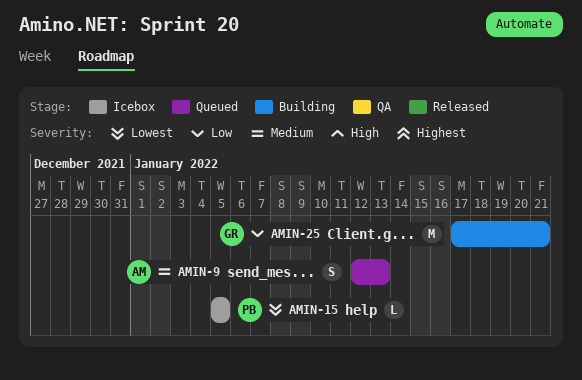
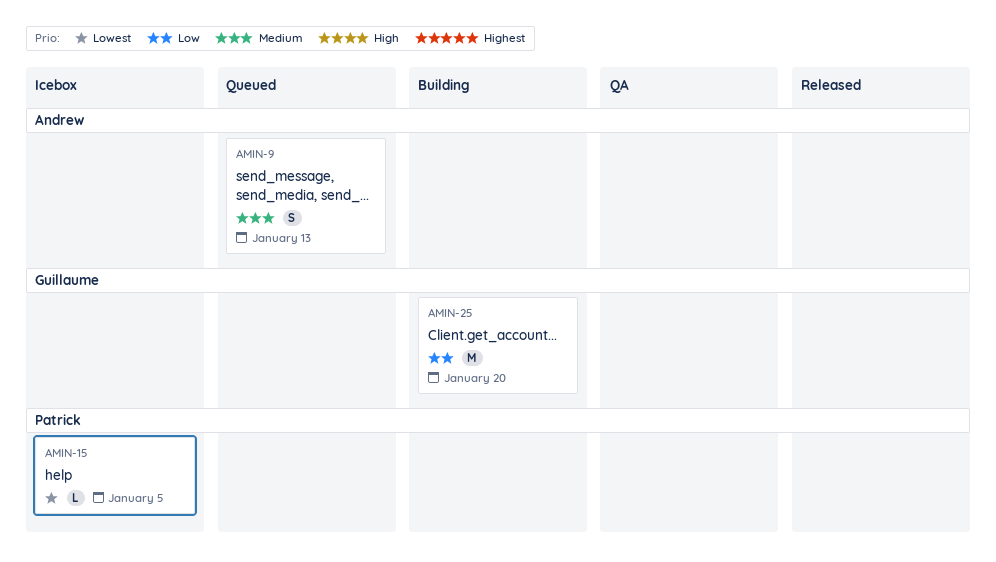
AMIN-25, due: Jan 21 -> Jan 20

